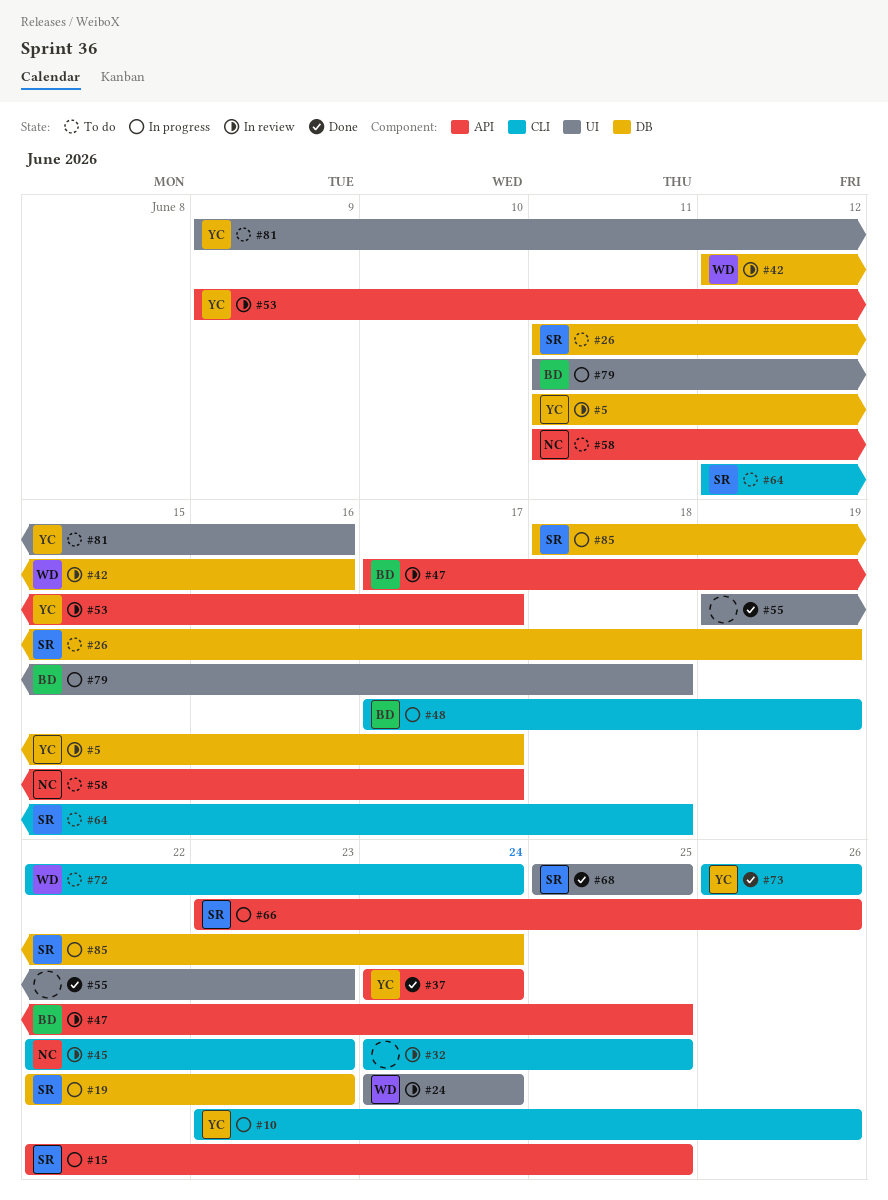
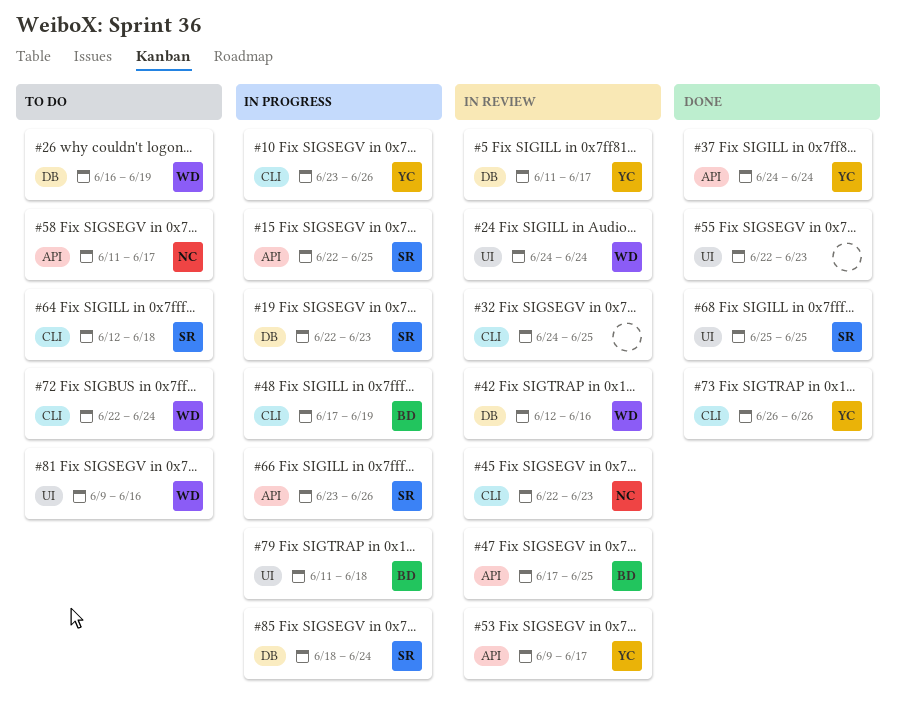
#26, owner: SR -> WD
#26, start: Jun 11 -> Jun 16
#55, start: Jun 19 -> Jun 22
#81, owner: YC -> WD

